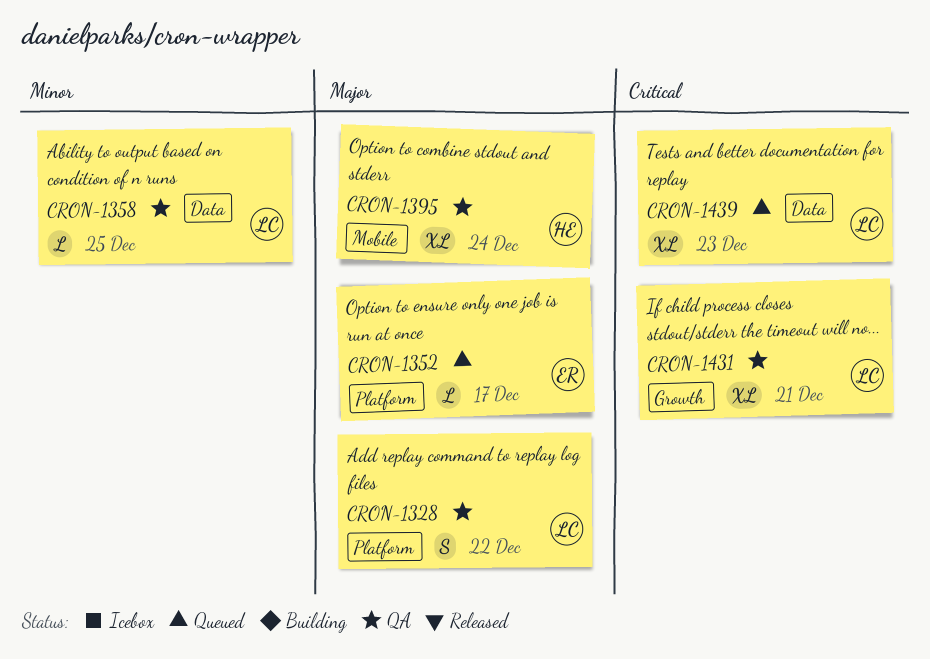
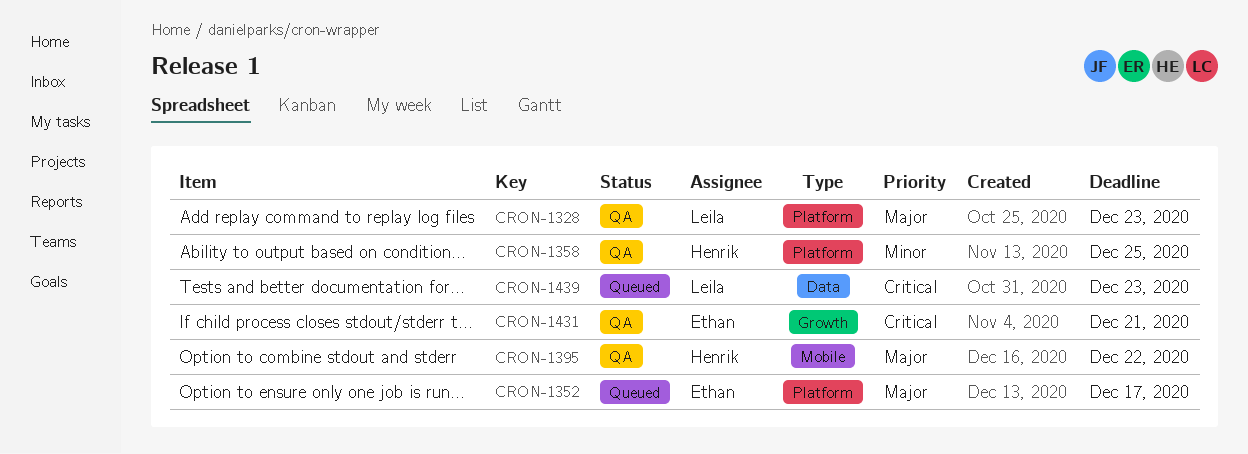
CRON-1328, due: Dec 22 -> Dec 23
CRON-1358, owner: Leila -> Henrik
CRON-1358, label: Data -> Platform
CRON-1395, due: Dec 24 -> Dec 22
CRON-1431, owner: Leila -> Ethan

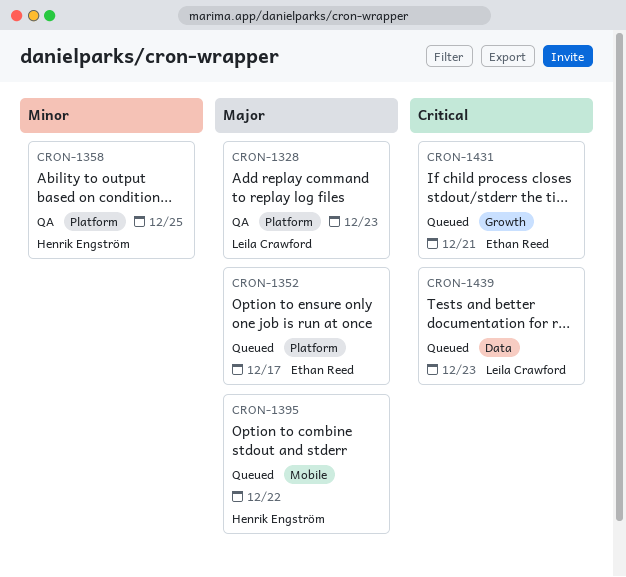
CRON-1395, status: QA -> Queued
CRON-1431, status: QA -> Queued

